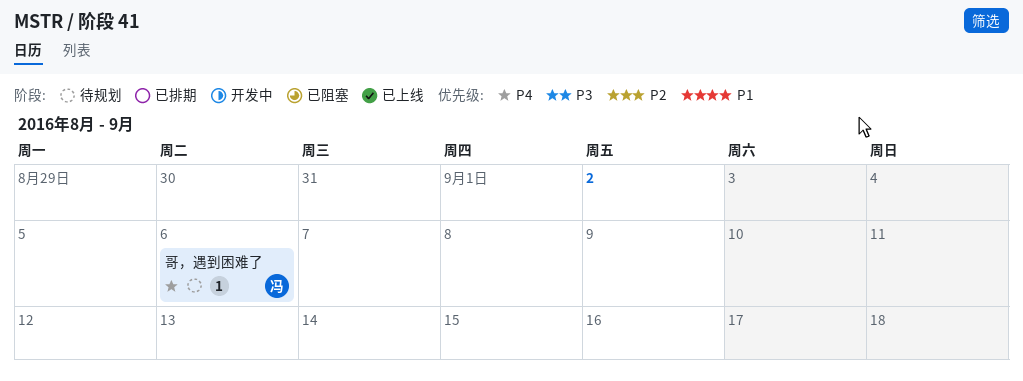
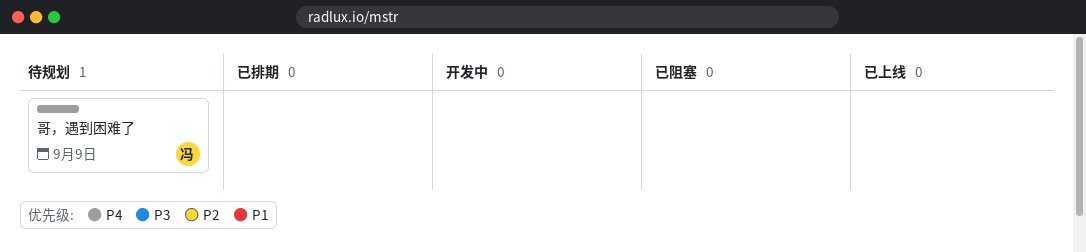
哥，遇到困难了, due: Sep 6 -> Sep 9

